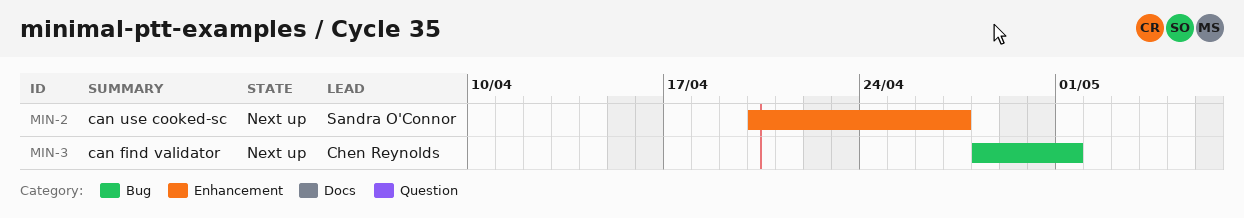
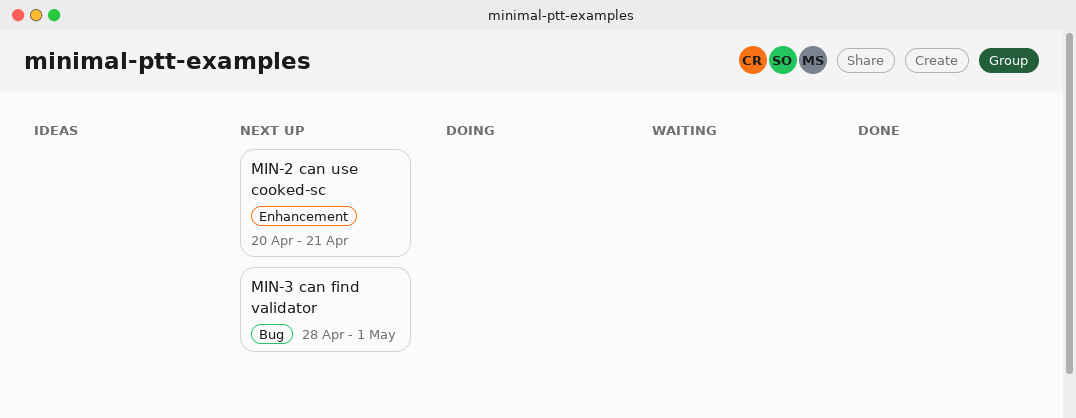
MIN-2, due: Apr 27 -> Apr 21

